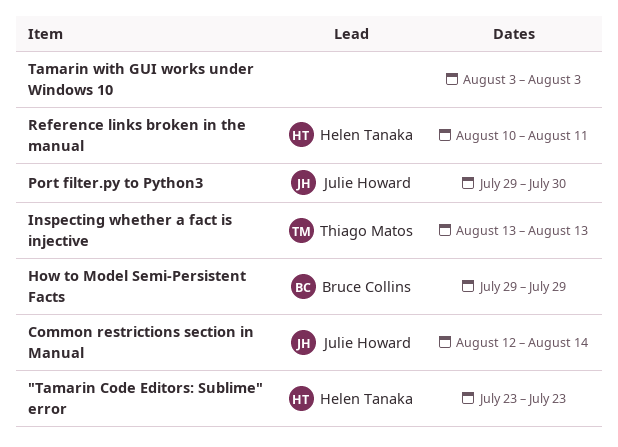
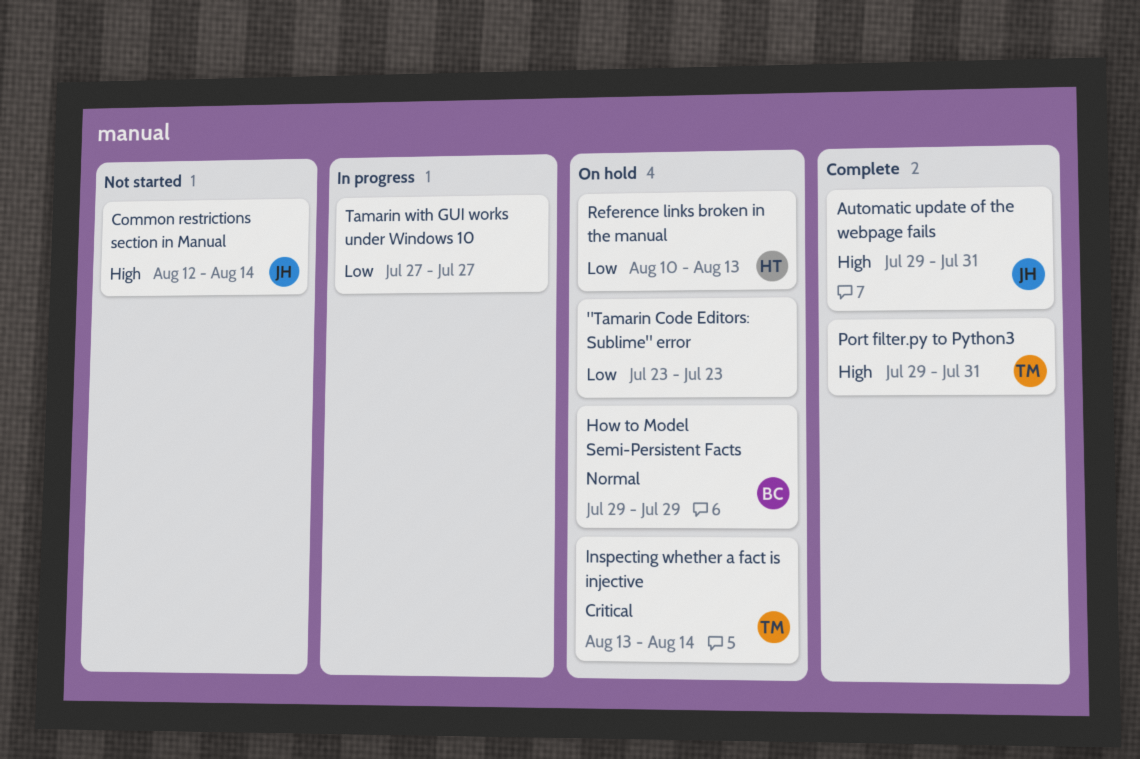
"Tamarin Code Editors: Sublime" error, owner: Helen Tanaka -> none
Automatic update of the webpage fails: none -> present
Inspecting whether a fact is injective, due: Aug 13 -> Aug 14
Port filter.py to Python3, owner: Julie Howard -> Thiago Matos
Port filter.py to Python3, due: Jul 30 -> Jul 31
Reference links broken in the manual, due: Aug 11 -> Aug 13
Tamarin with GUI works under Windows 10, start: Aug 3 -> Jul 27
Tamarin with GUI works under Windows 10, due: Aug 3 -> Jul 27

